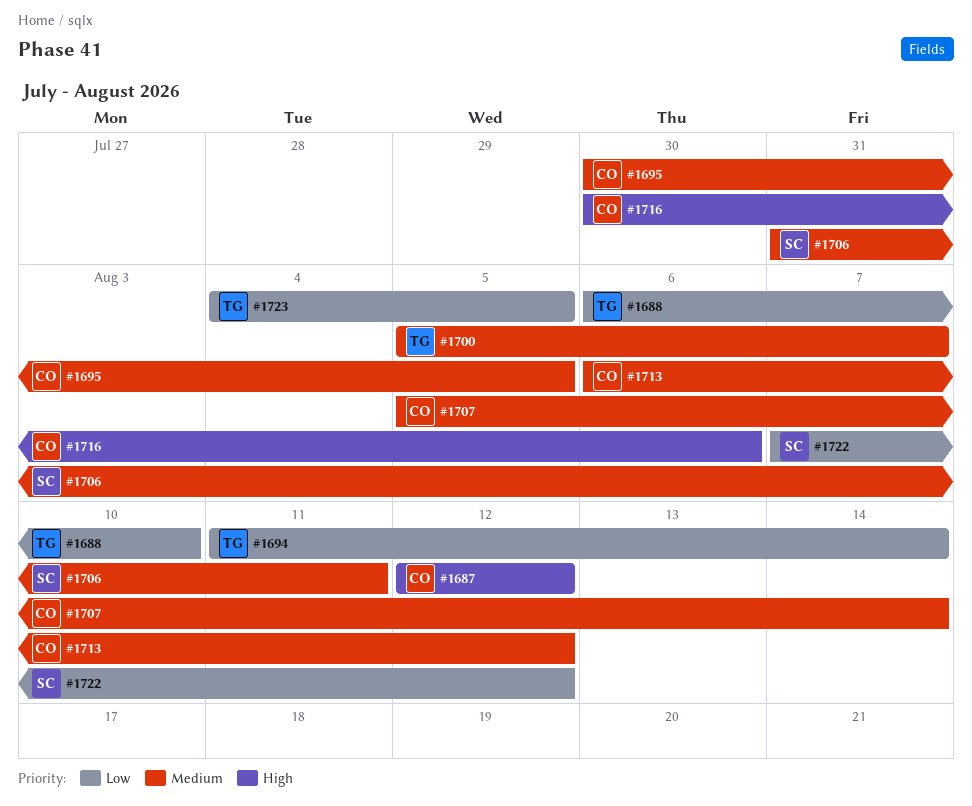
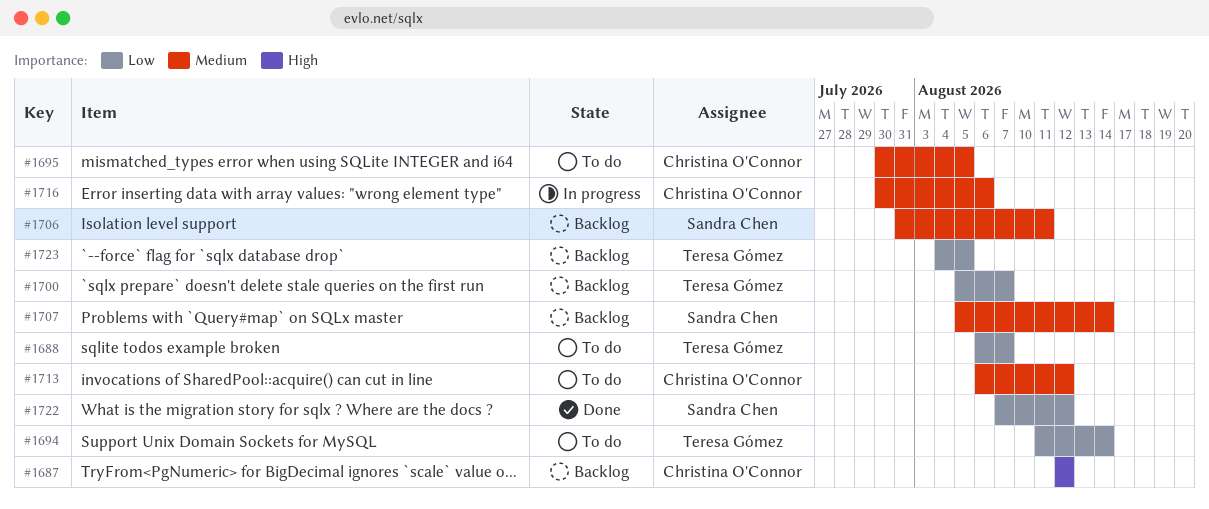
#1688, due: Aug 10 -> Aug 7
#1700, priority: Medium -> Low
#1707, owner: Christina O'Connor -> Sandra Chen
#1716, priority: High -> Medium

